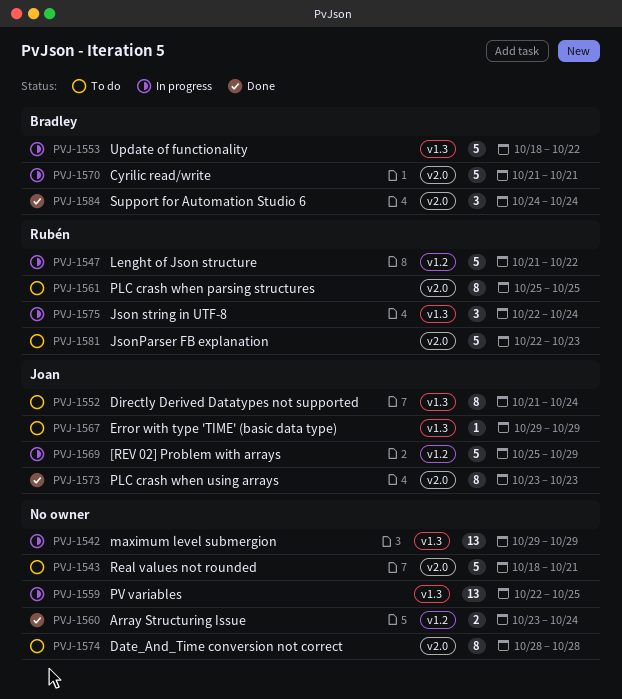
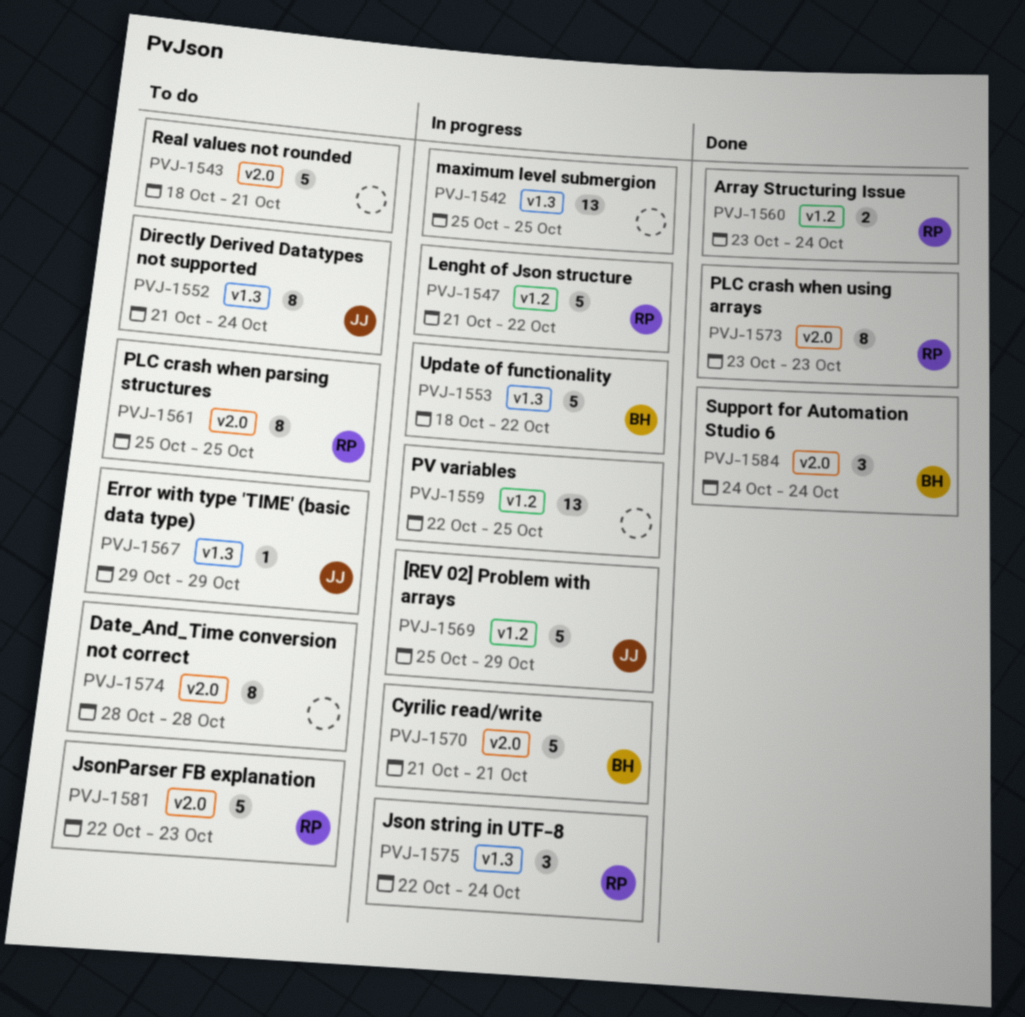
PVJ-1542, start: Oct 29 -> Oct 25
PVJ-1542, due: Oct 29 -> Oct 25
PVJ-1559, label: v1.3 -> v1.2
PVJ-1560, owner: none -> Rubén
PVJ-1573, owner: Joan -> Rubén

